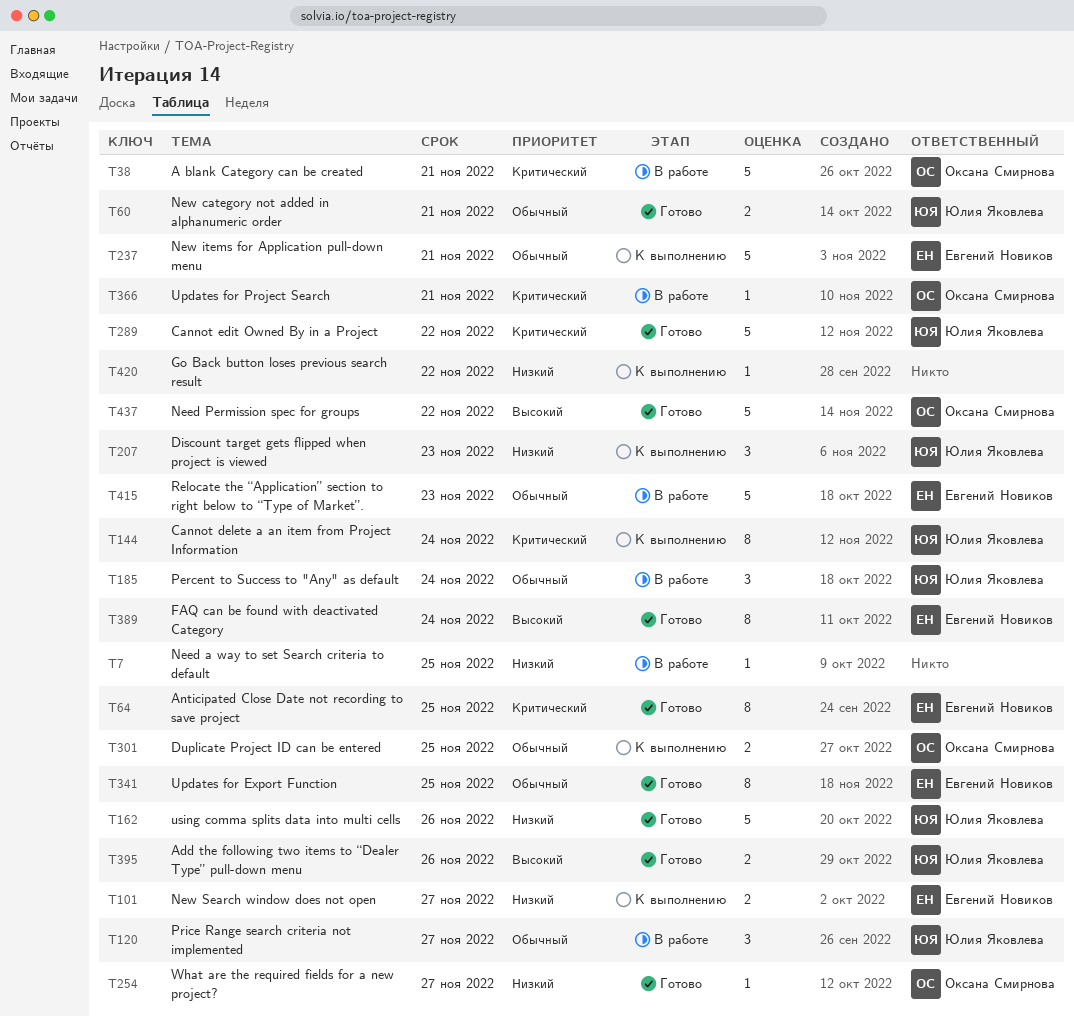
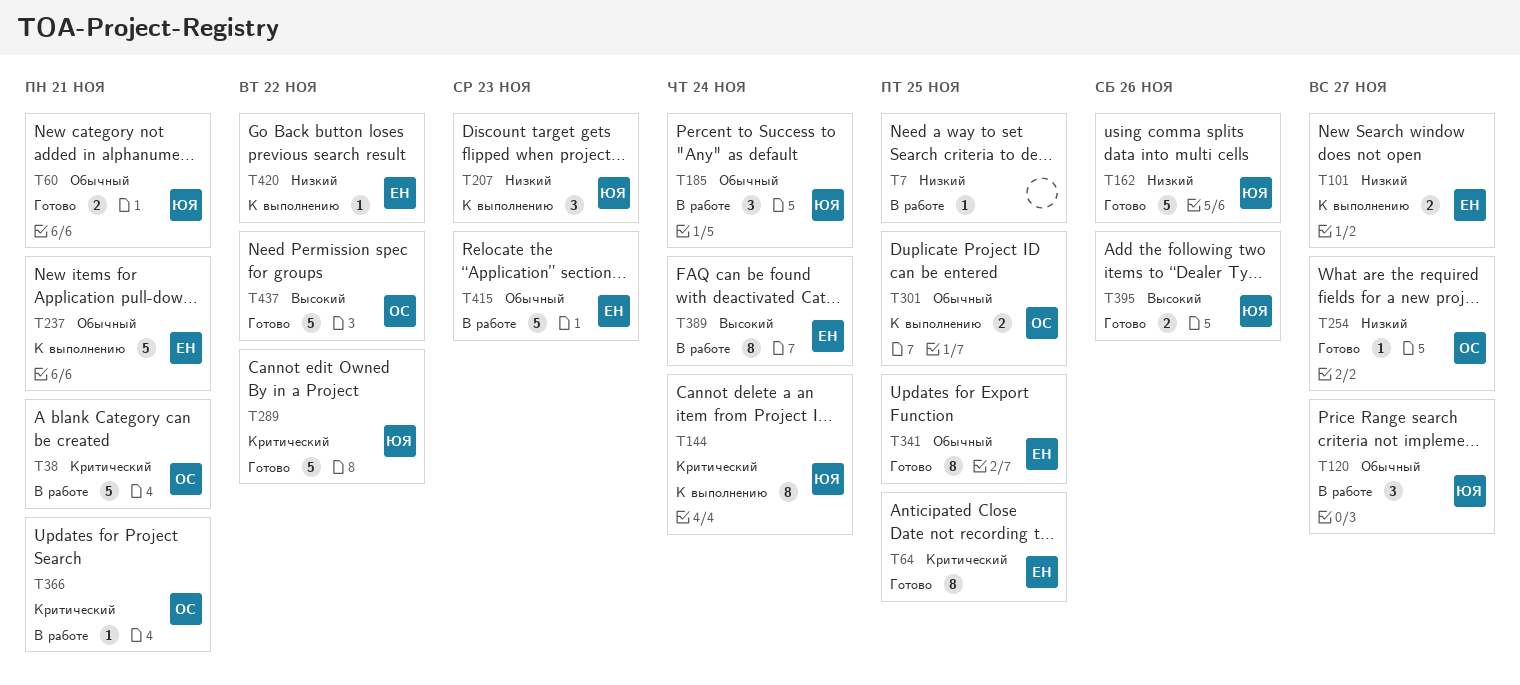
T389, status: Готово -> В работе
T420, owner: none -> Евгений Новиков

